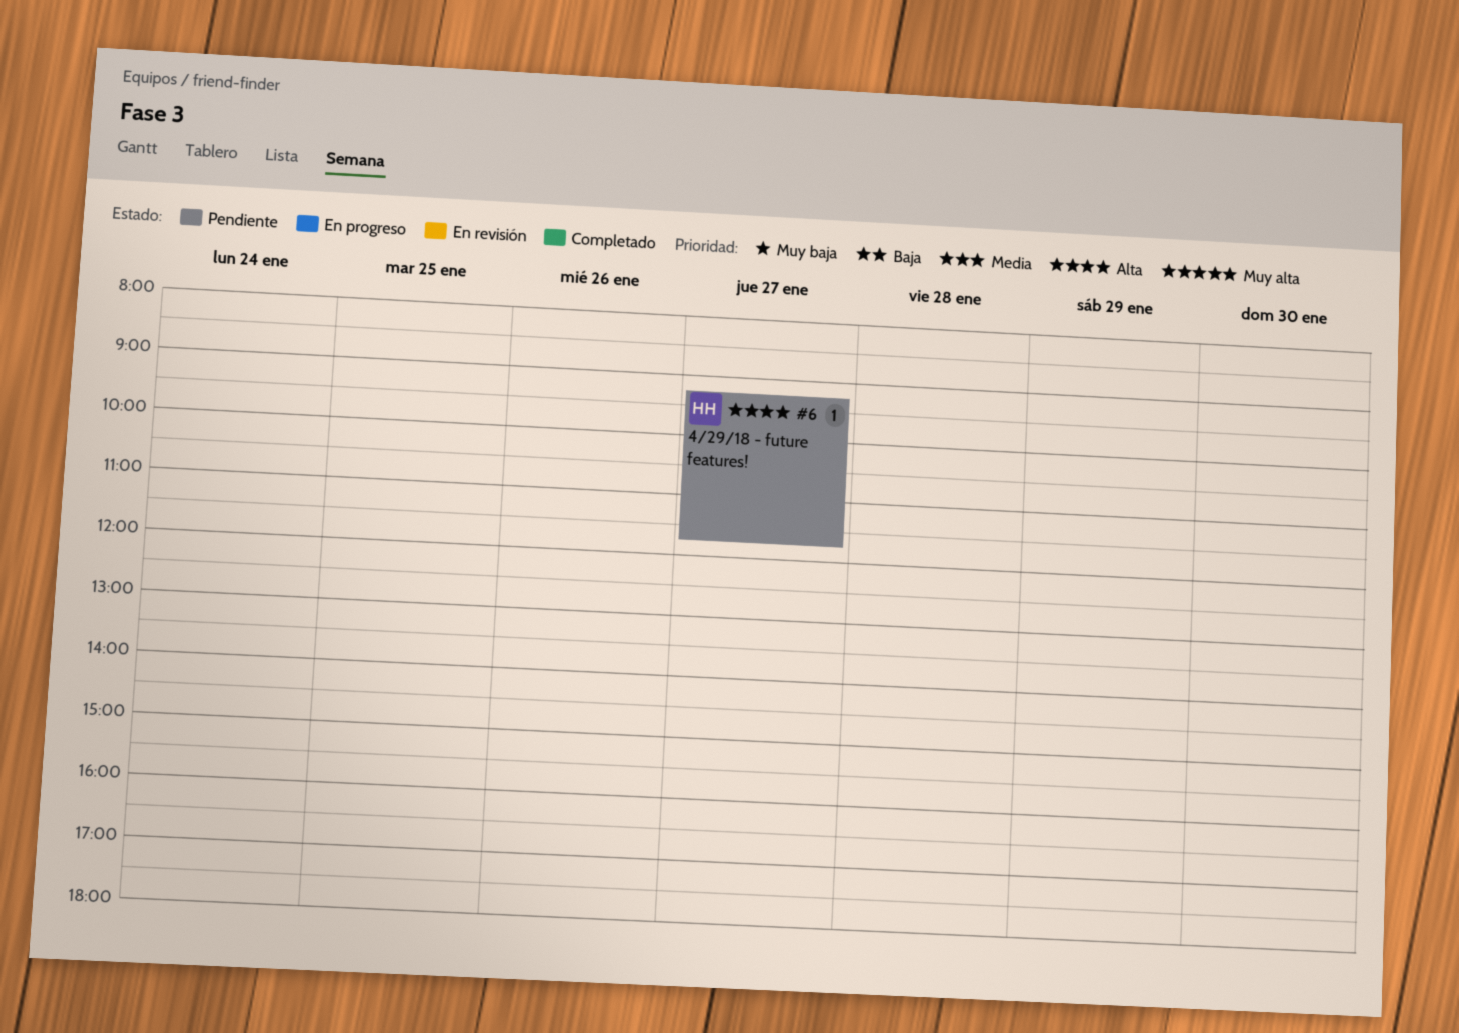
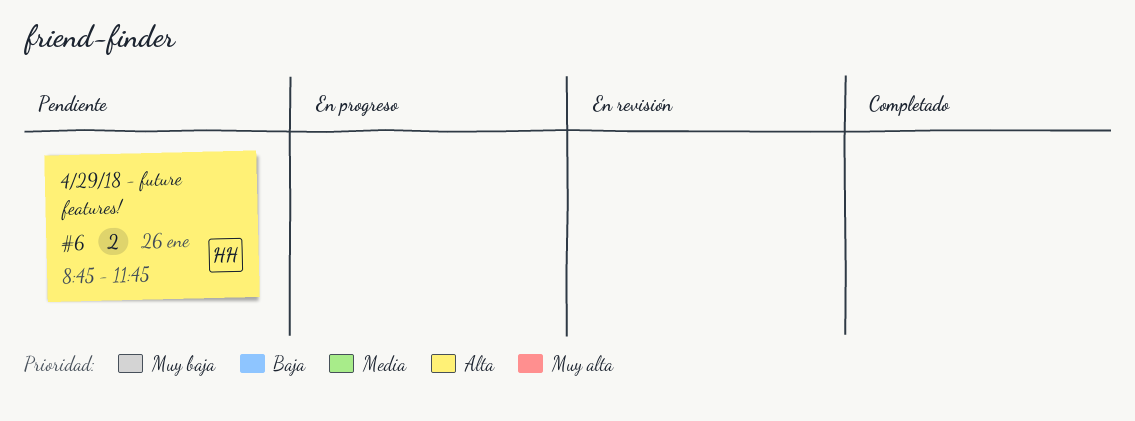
#6, estimate: 1 -> 2
#6, day: Jan 27 -> Jan 26
#6, begins: 09:15 -> 08:45

